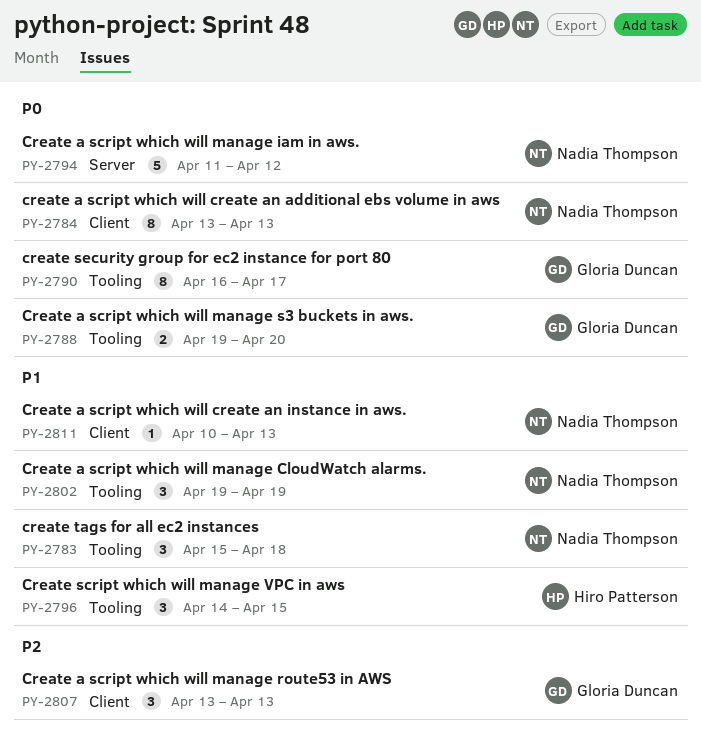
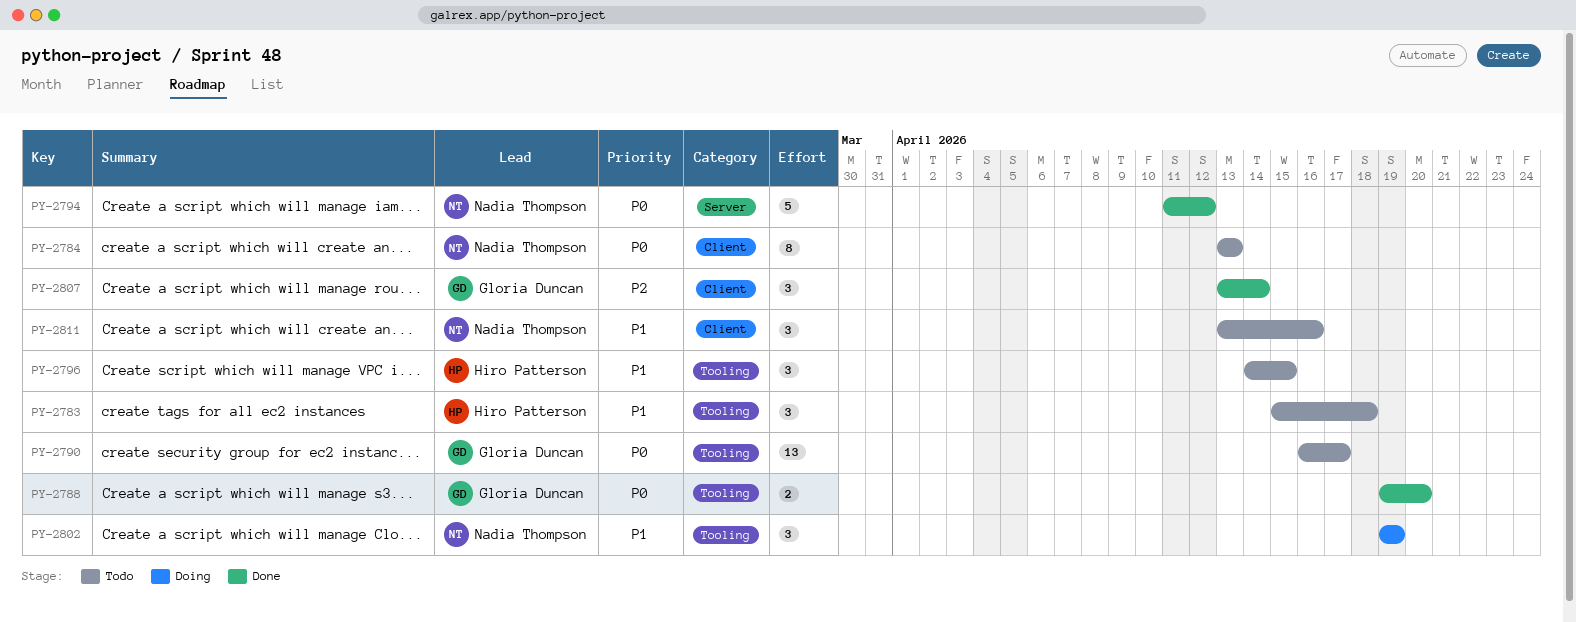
PY-2783, owner: Nadia Thompson -> Hiro Patterson
PY-2790, estimate: 8 -> 13
PY-2807, due: Apr 13 -> Apr 14
PY-2811, estimate: 1 -> 3
PY-2811, start: Apr 10 -> Apr 13
PY-2811, due: Apr 13 -> Apr 16

